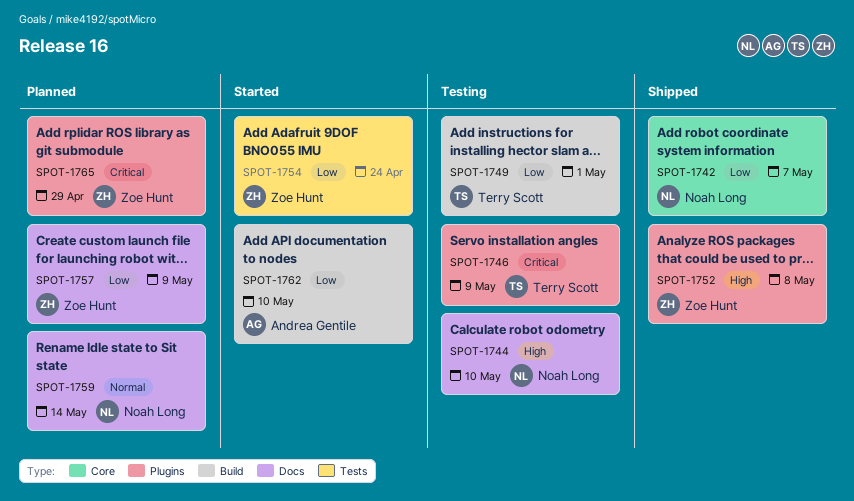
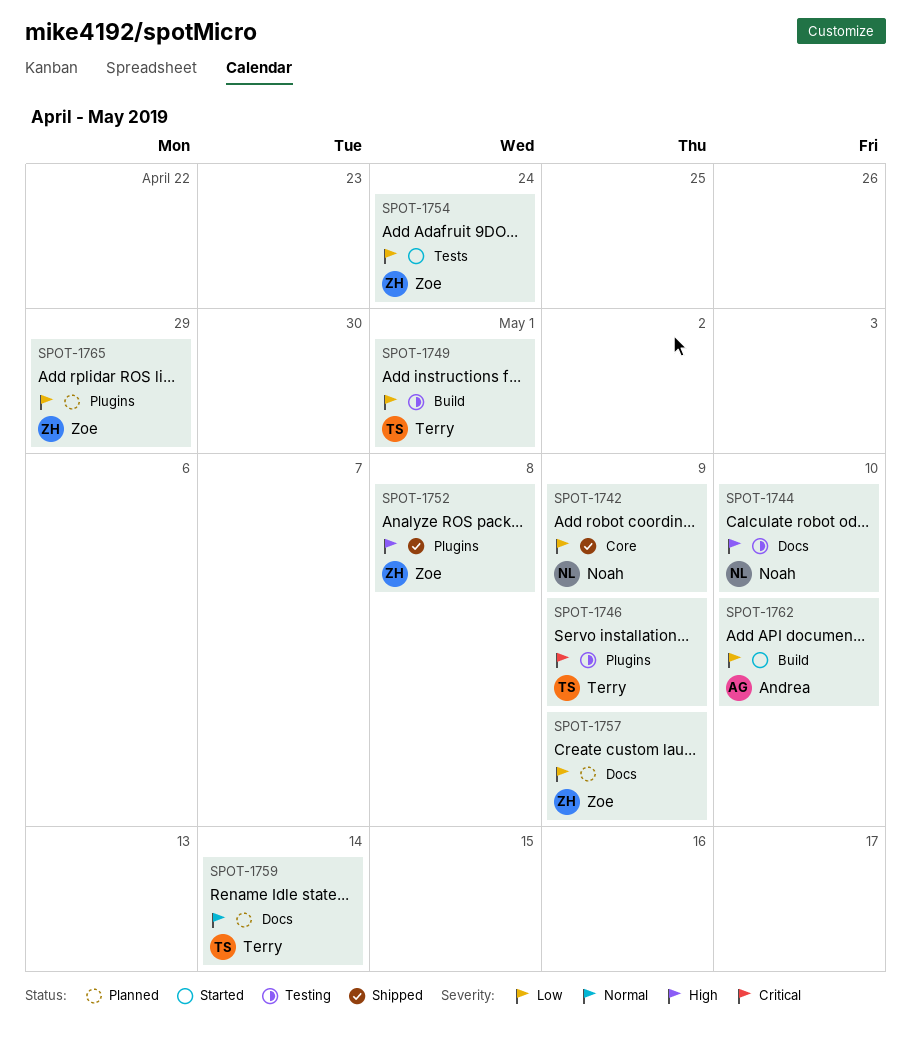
SPOT-1742, due: May 7 -> May 9
SPOT-1759, owner: Noah Long -> Terry Scott
SPOT-1765, priority: Critical -> Low

